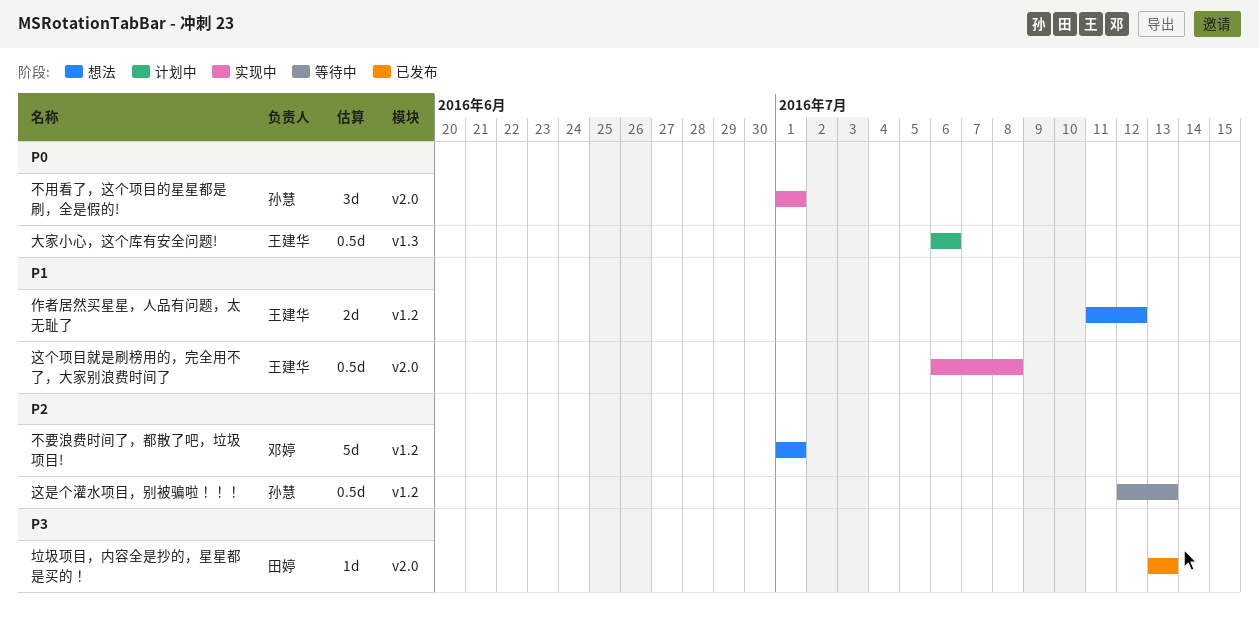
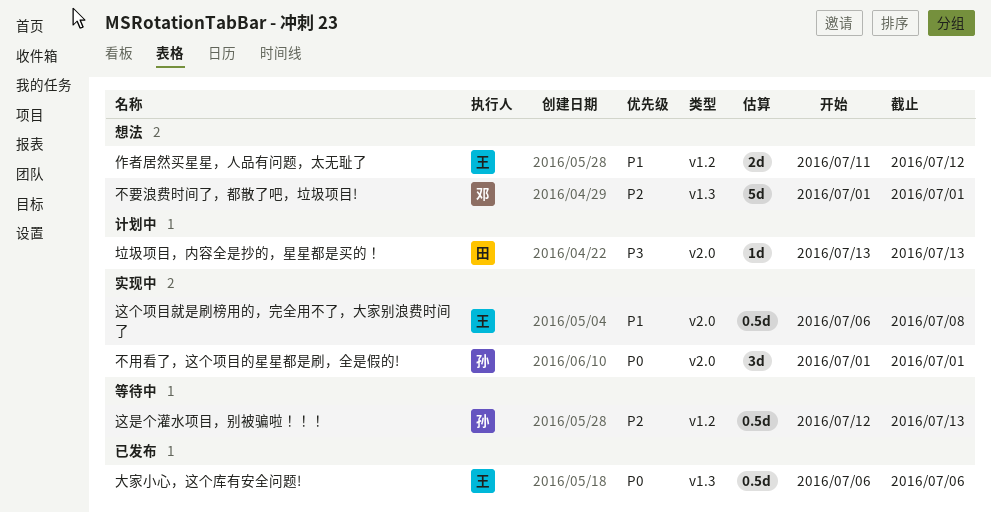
不要浪费时间了，都散了吧，垃圾项目!, label: v1.2 -> v1.3
垃圾项目，内容全是抄的，星星都是买的！, status: 已发布 -> 计划中
大家小心，这个库有安全问题!, status: 计划中 -> 已发布

